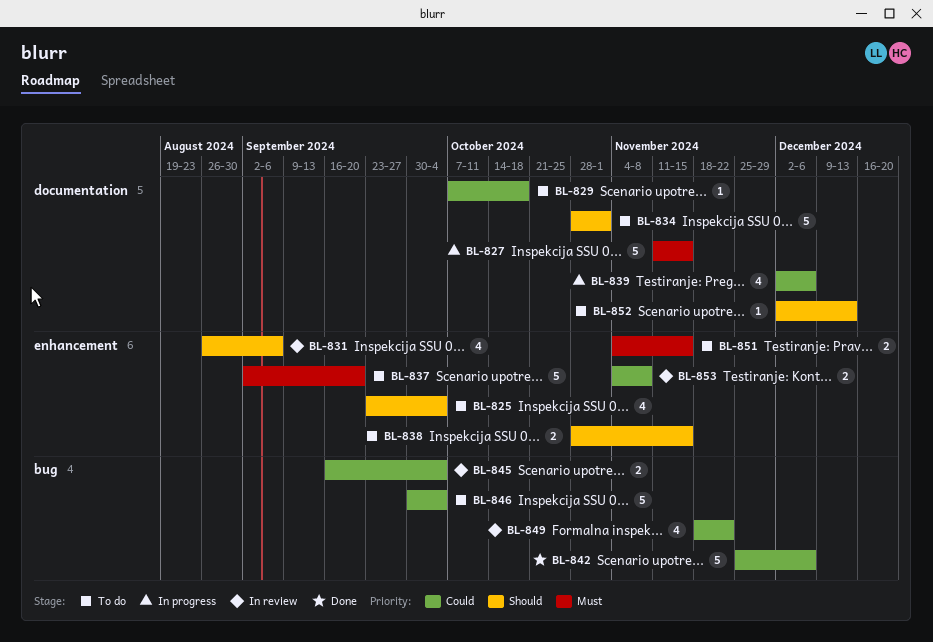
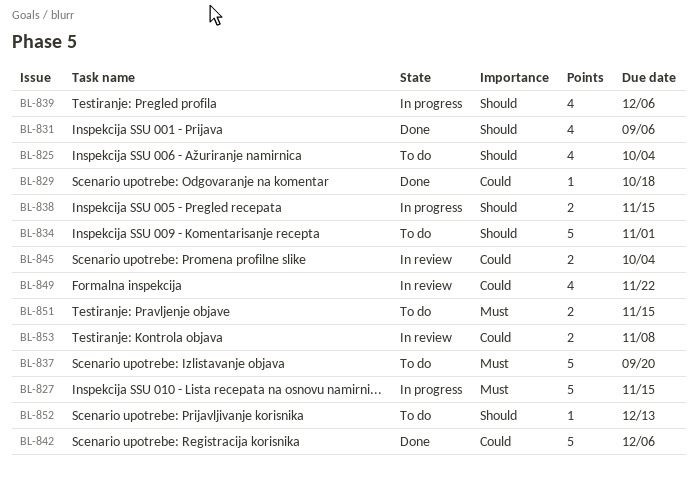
BL-829, status: To do -> Done
BL-831, status: In review -> Done
BL-838, status: To do -> In progress
BL-839, priority: Could -> Should
BL-846: present -> none

